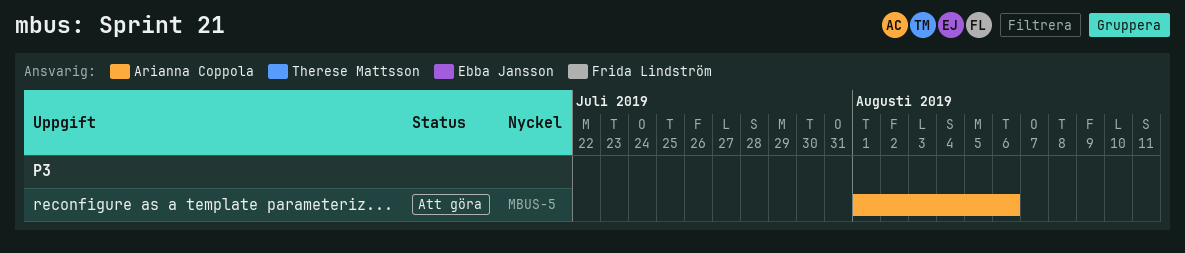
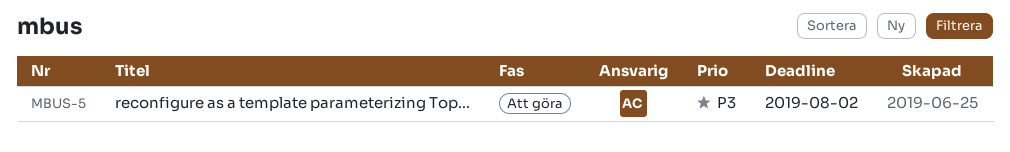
MBUS-5, due: Aug 6 -> Aug 2

